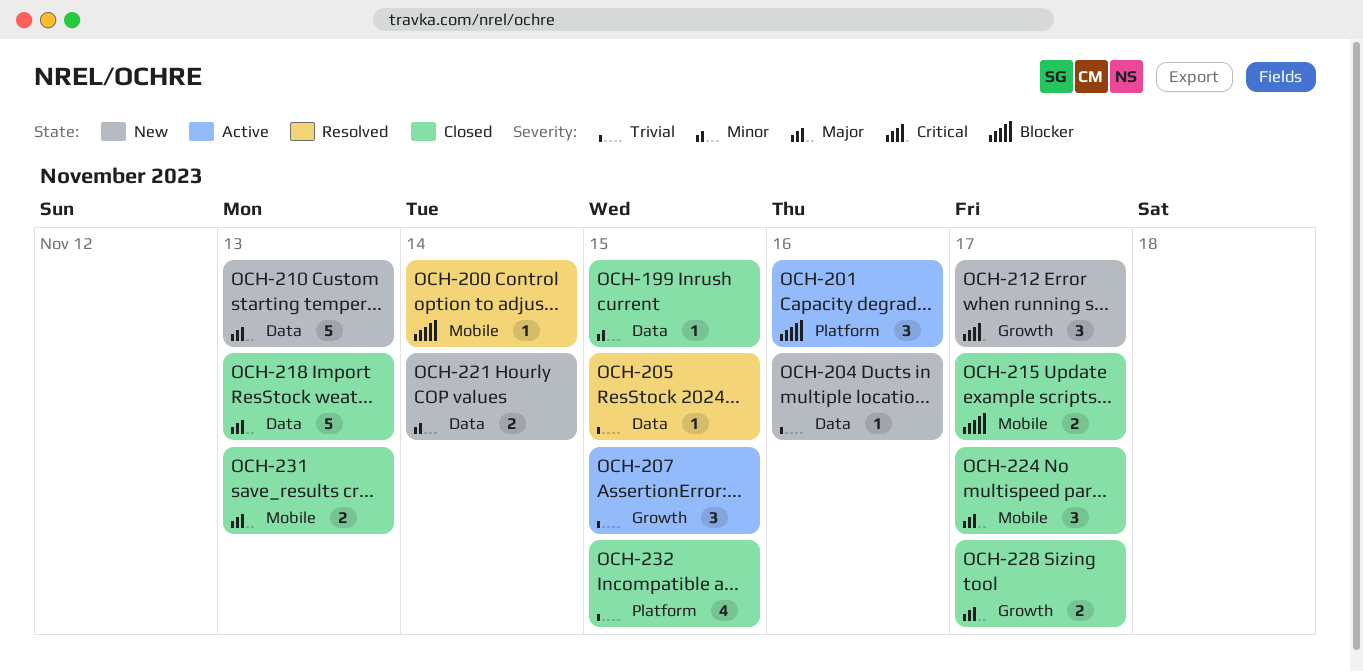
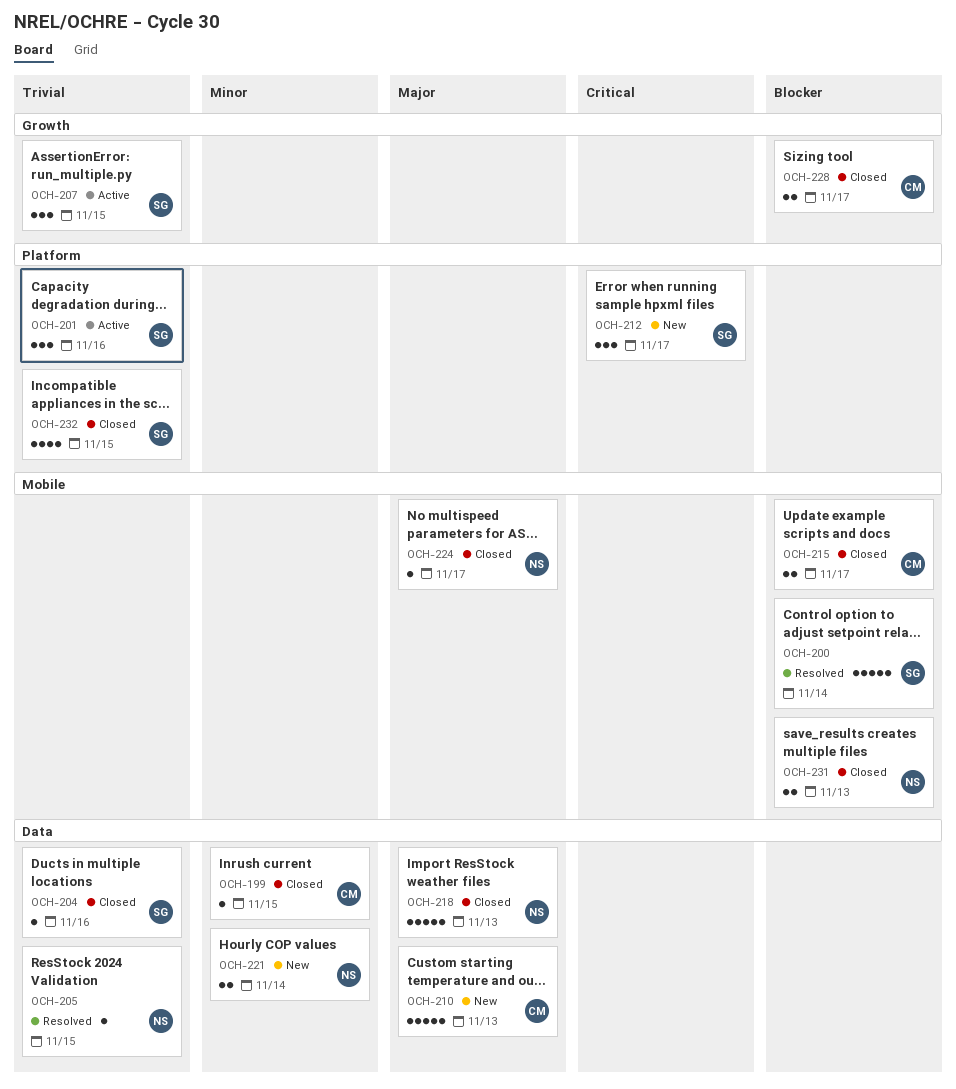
OCH-200, estimate: 1 -> 5
OCH-201, priority: Blocker -> Trivial
OCH-204, status: New -> Closed
OCH-212, label: Growth -> Platform
OCH-224, estimate: 3 -> 1
OCH-228, priority: Major -> Blocker
OCH-231, priority: Major -> Blocker

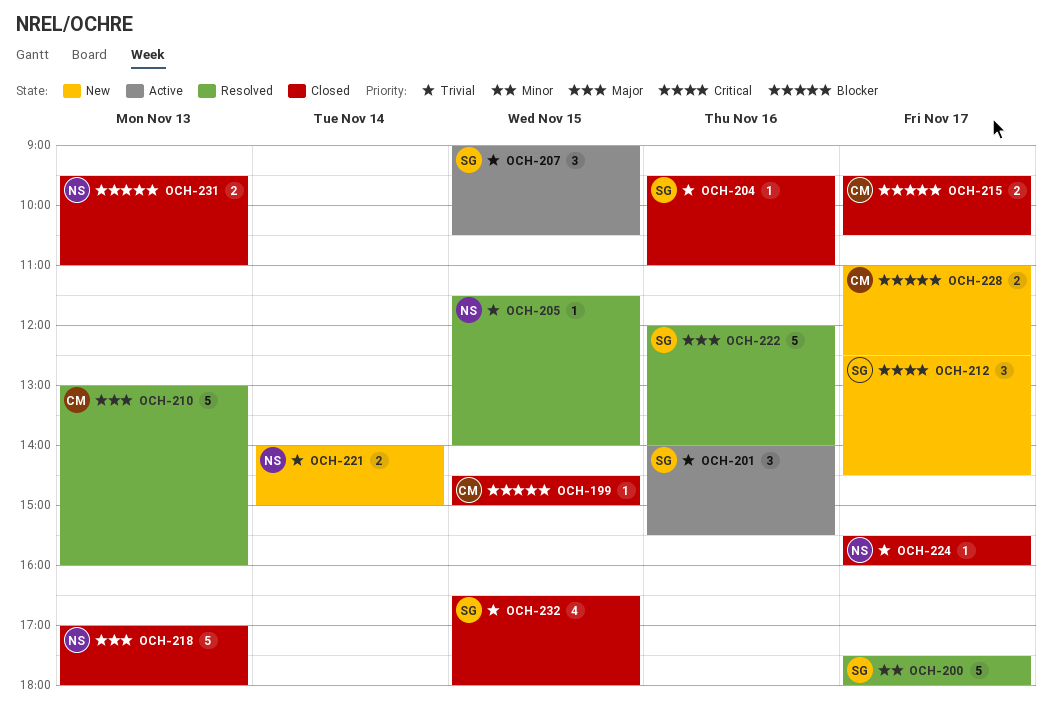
OCH-199, priority: Minor -> Blocker
OCH-200, priority: Blocker -> Minor
OCH-200, day: Nov 14 -> Nov 17
OCH-210, status: New -> Resolved
OCH-221, priority: Minor -> Trivial
OCH-222: none -> present
OCH-224, priority: Major -> Trivial
OCH-228, status: Closed -> New

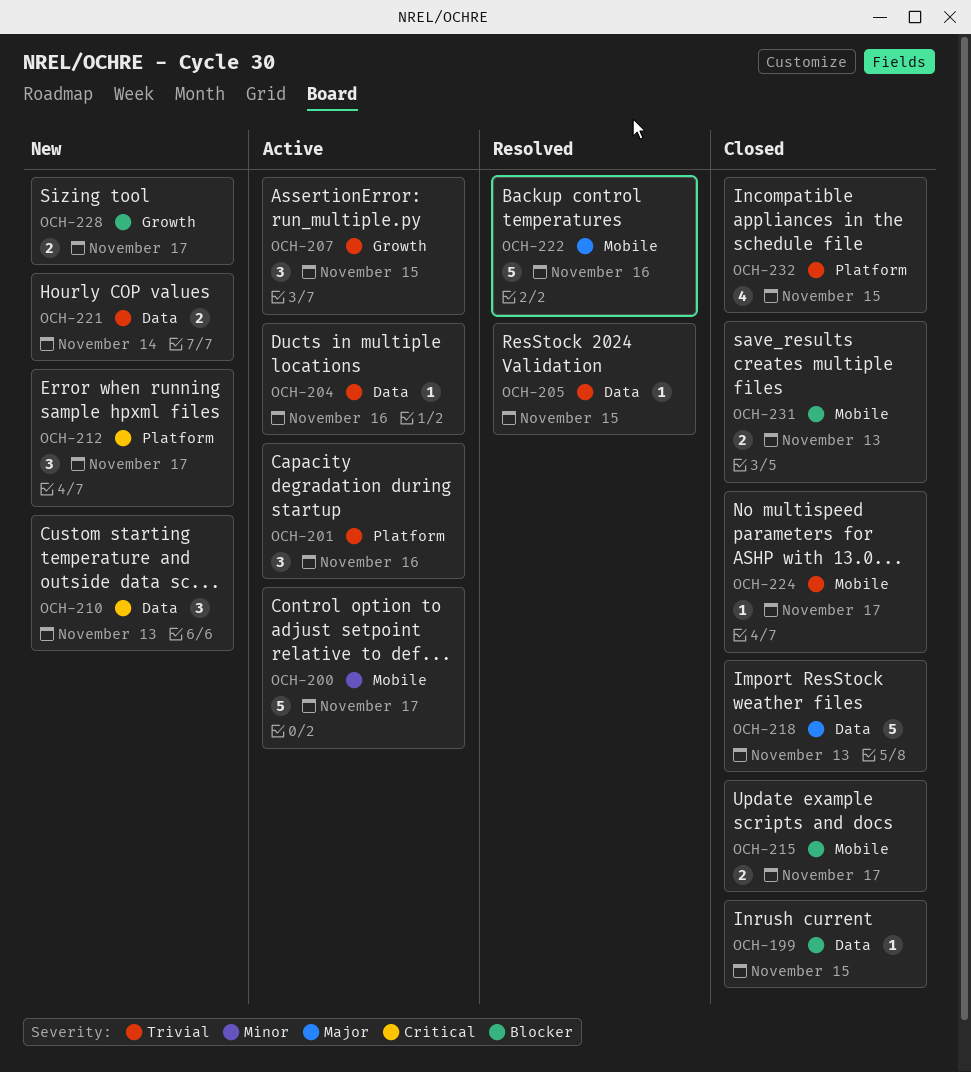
OCH-200, status: Resolved -> Active
OCH-204, status: Closed -> Active
OCH-210, status: Resolved -> New
OCH-210, priority: Major -> Critical
OCH-210, estimate: 5 -> 3

